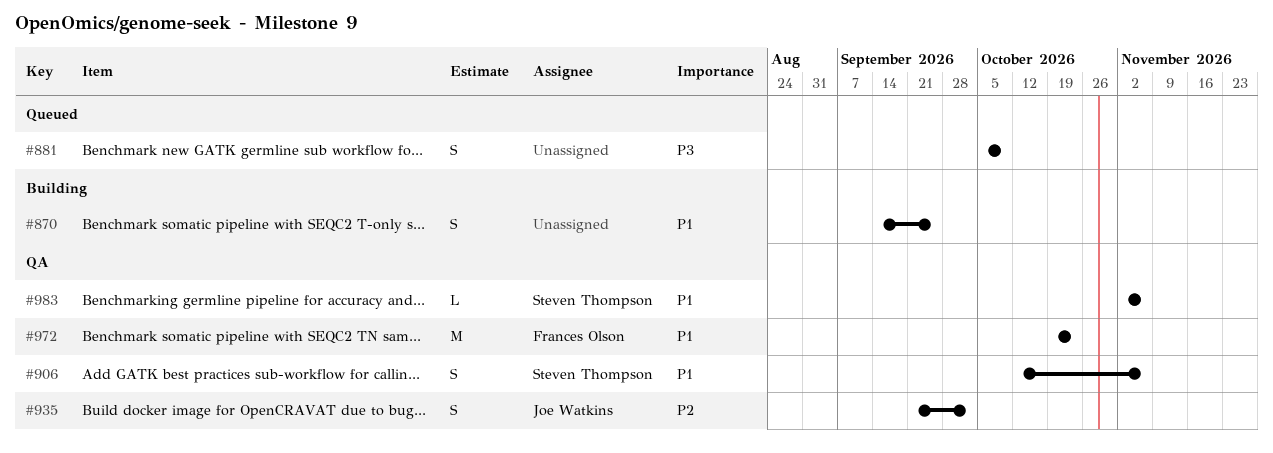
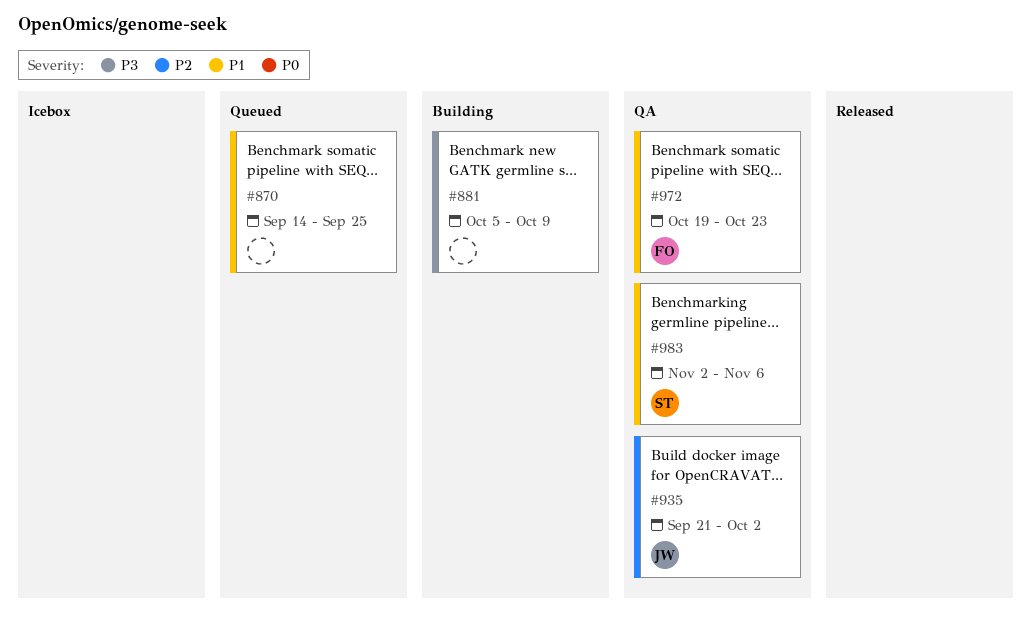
#870, status: Building -> Queued
#881, status: Queued -> Building
#906: present -> none

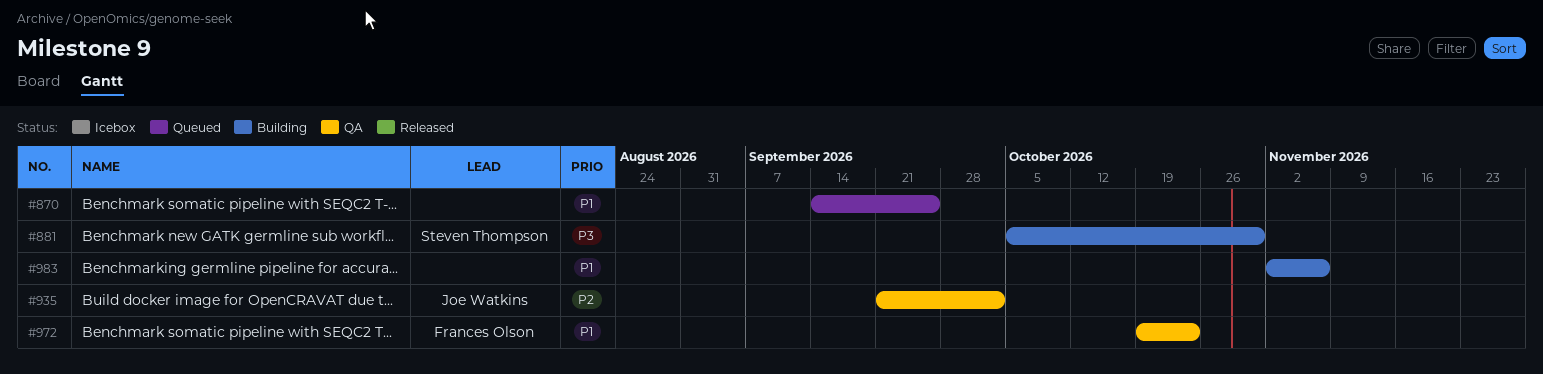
#881, owner: none -> Steven Thompson
#881, due: Oct 9 -> Oct 30
#983, status: QA -> Building
#983, owner: Steven Thompson -> none

